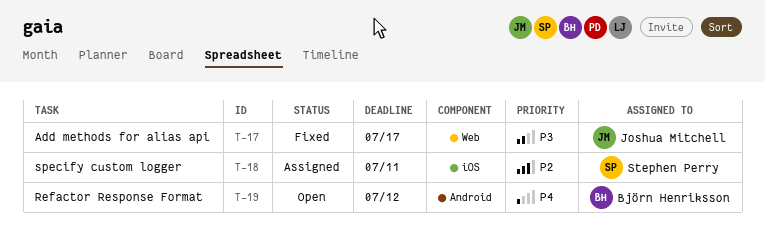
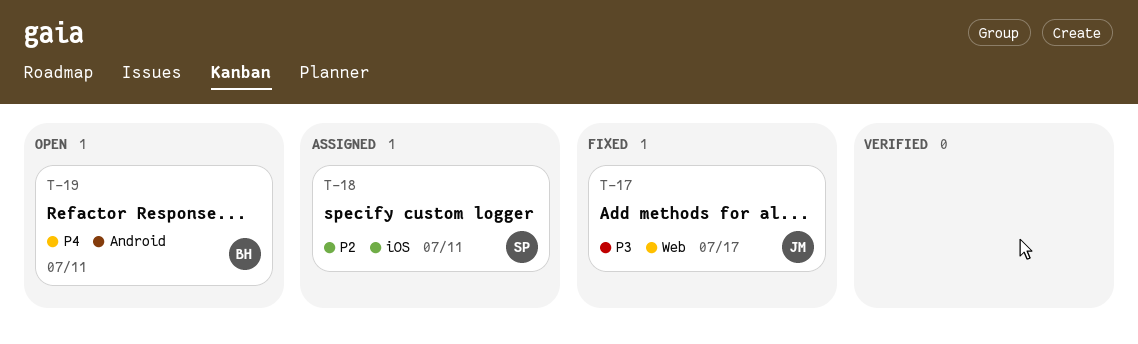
T-19, due: Jul 12 -> Jul 11

